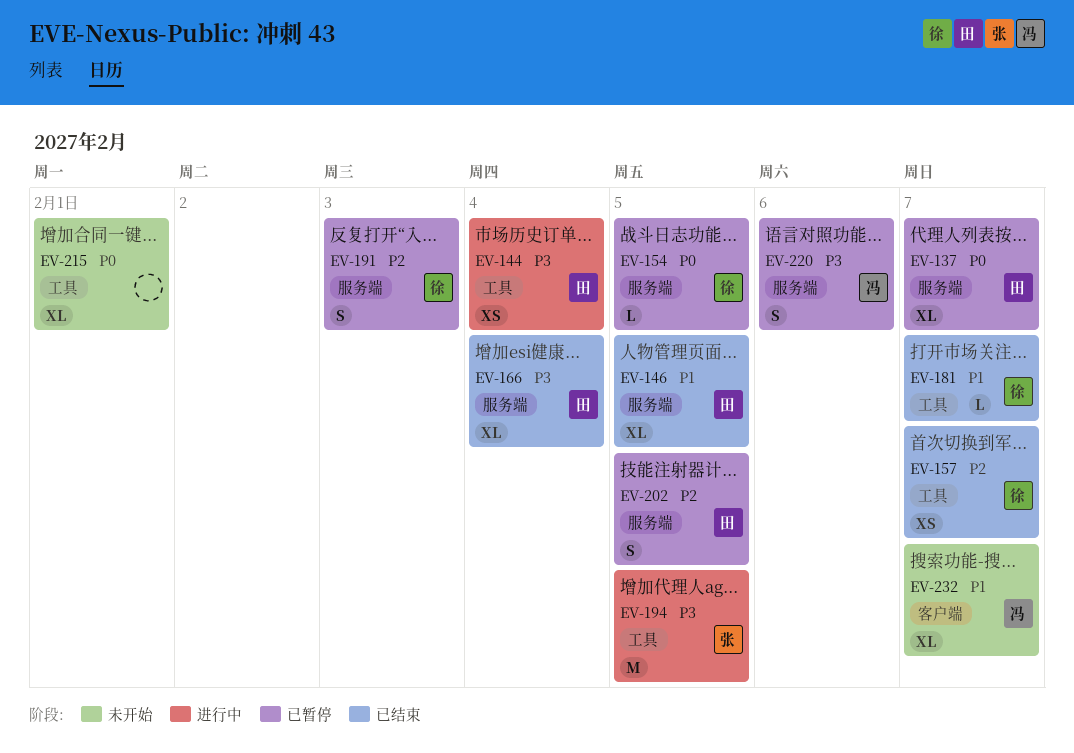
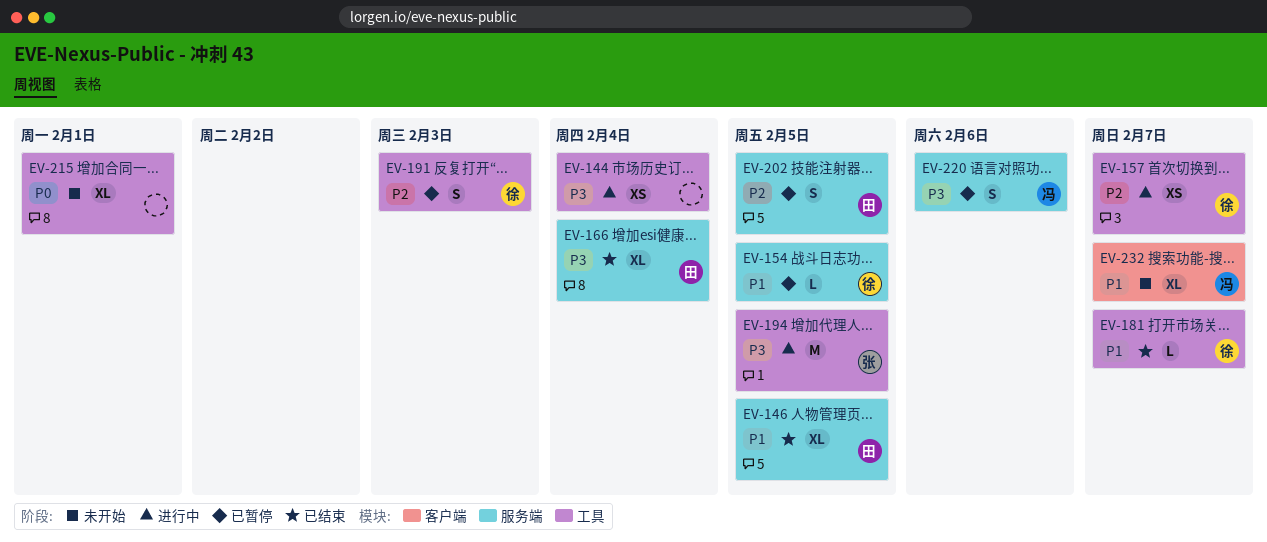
EV-137: present -> none
EV-144, owner: 田 -> none
EV-154, priority: P0 -> P1
EV-157, status: 已结束 -> 进行中
EV-191, label: 服务端 -> 工具

